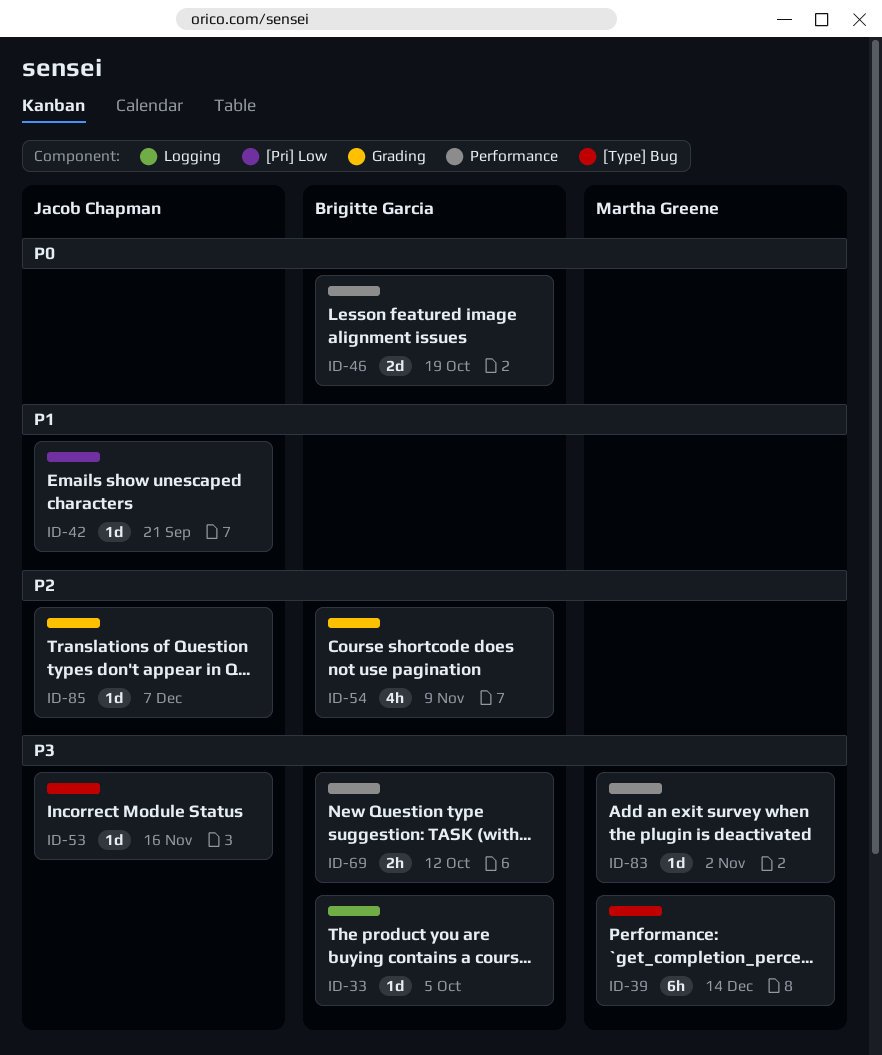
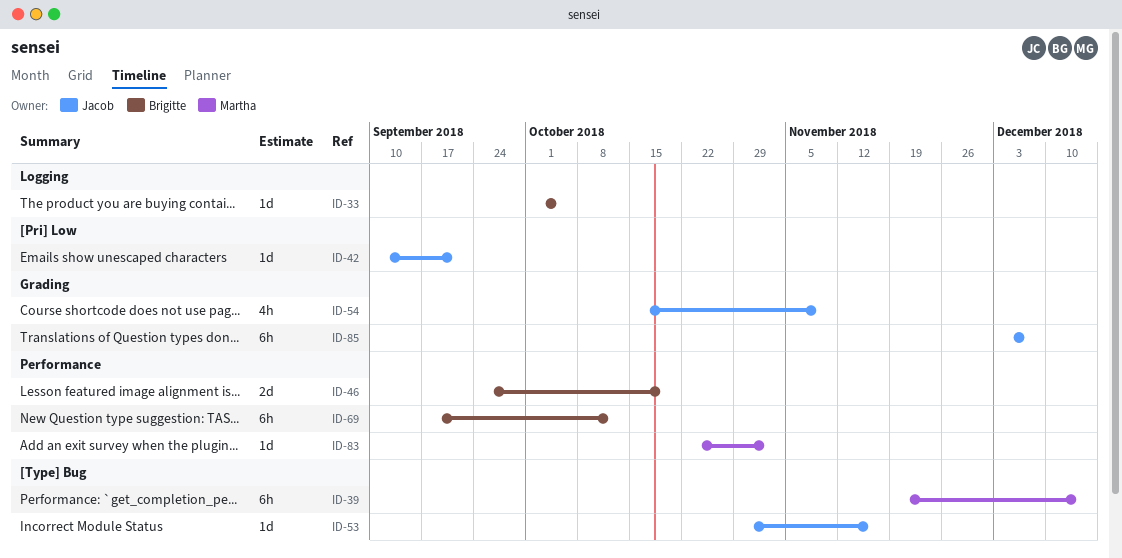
ID-54, owner: Brigitte Garcia -> Jacob Chapman
ID-69, estimate: 2h -> 6h
ID-85, estimate: 1d -> 6h

